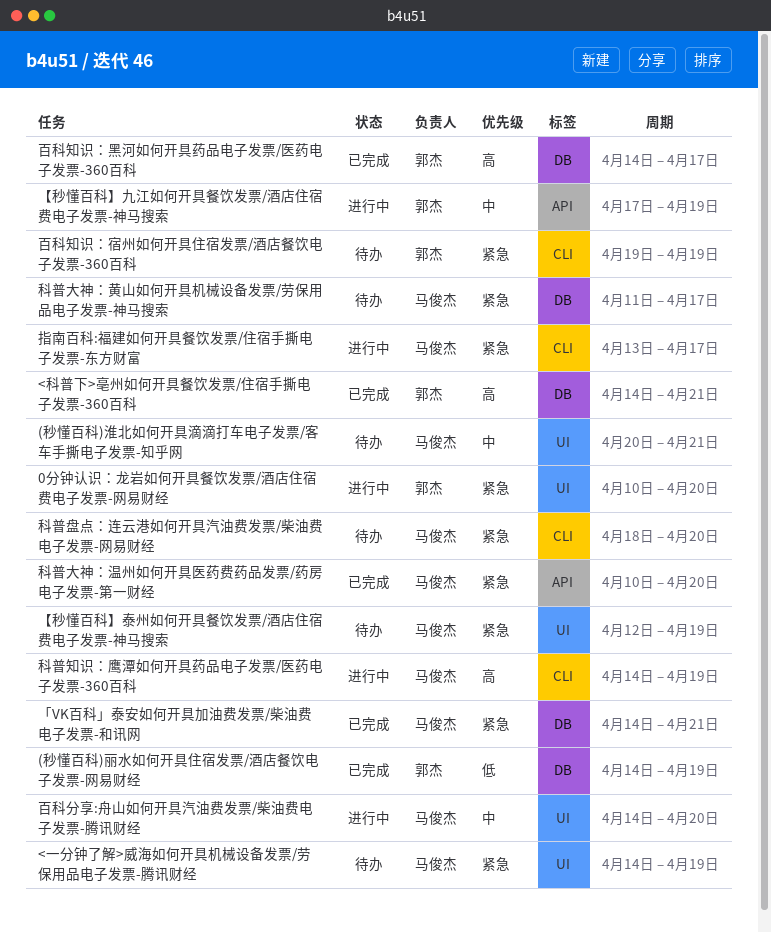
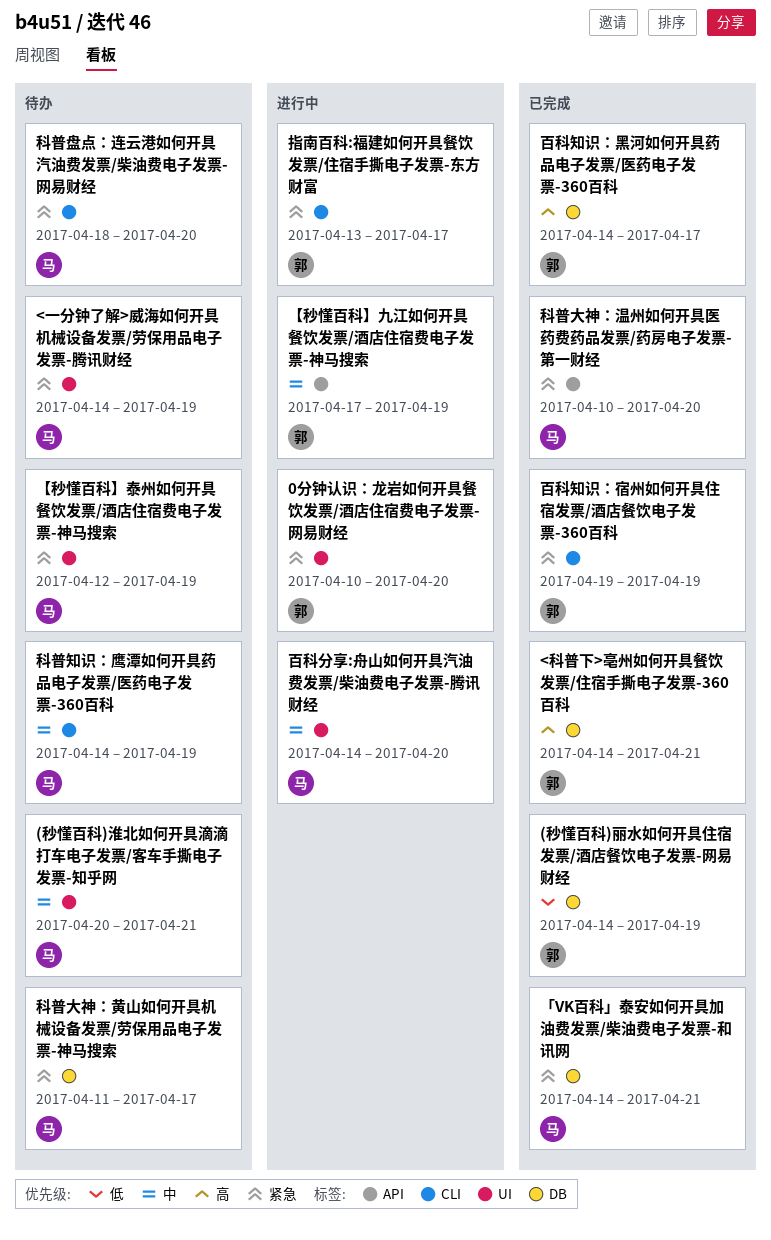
指南百科:福建如何开具餐饮发票/住宿手撕电子发票-东方财富, owner: 马俊杰 -> 郭杰
百科知识：宿州如何开具住宿发票/酒店餐饮电子发票-360百科, status: 待办 -> 已完成
科普知识：鹰潭如何开具药品电子发票/医药电子发票-360百科, status: 进行中 -> 待办
科普知识：鹰潭如何开具药品电子发票/医药电子发票-360百科, priority: 高 -> 中

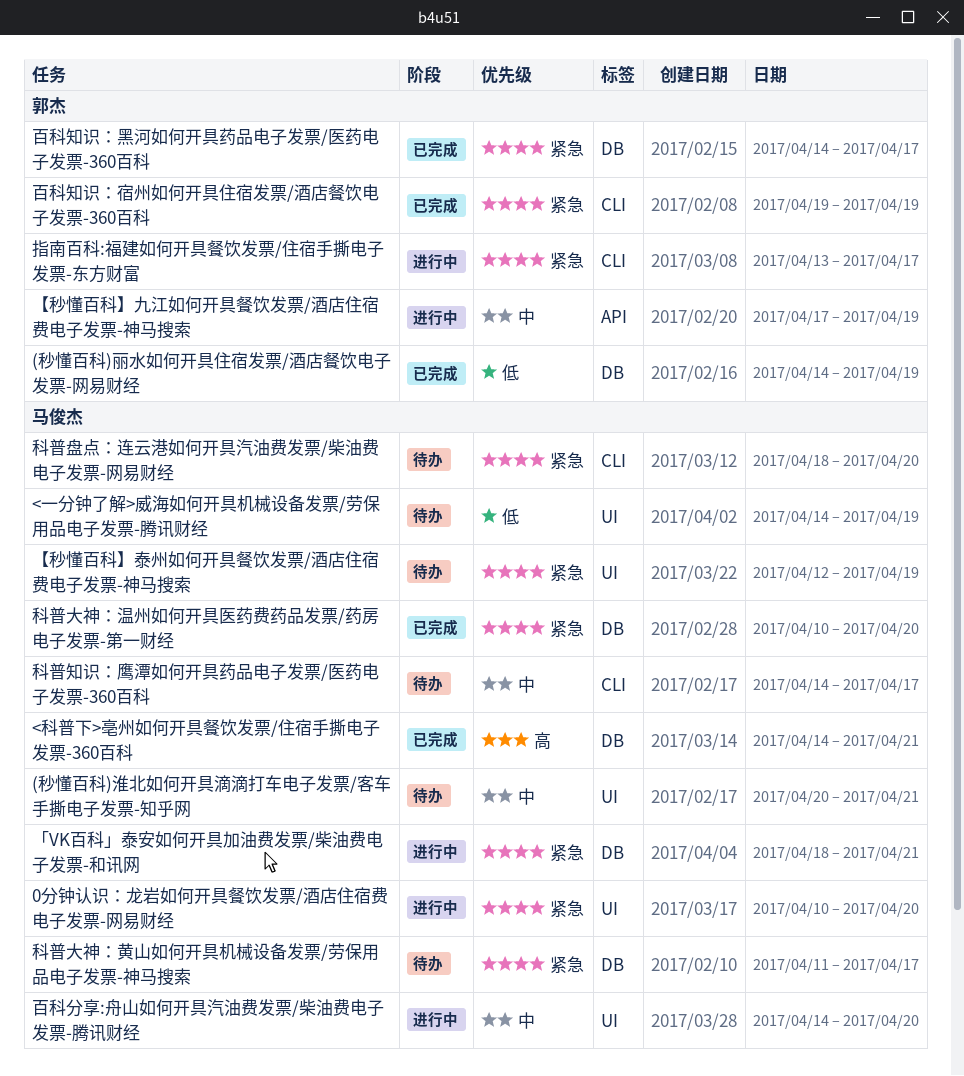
0分钟认识：龙岩如何开具餐饮发票/酒店住宿费电子发票-网易财经, owner: 郭杰 -> 马俊杰
<一分钟了解>威海如何开具机械设备发票/劳保用品电子发票-腾讯财经, priority: 紧急 -> 低
<科普下>亳州如何开具餐饮发票/住宿手撕电子发票-360百科, owner: 郭杰 -> 马俊杰
「VK百科」泰安如何开具加油费发票/柴油费电子发票-和讯网, status: 已完成 -> 进行中
「VK百科」泰安如何开具加油费发票/柴油费电子发票-和讯网, start: Apr 14 -> Apr 18
百科知识：黑河如何开具药品电子发票/医药电子发票-360百科, priority: 高 -> 紧急
科普大神：温州如何开具医药费药品发票/药房电子发票-第一财经, label: API -> DB
科普知识：鹰潭如何开具药品电子发票/医药电子发票-360百科, due: Apr 19 -> Apr 17

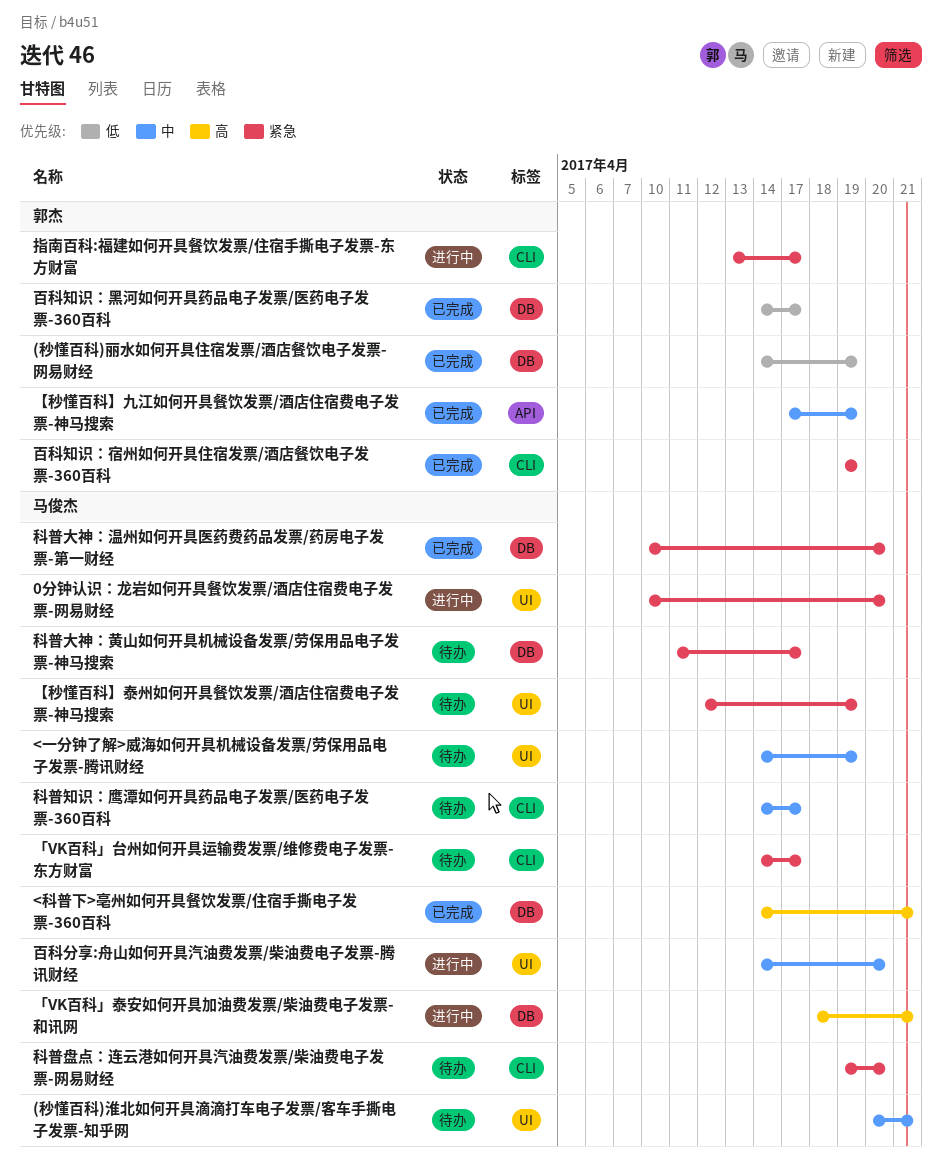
<一分钟了解>威海如何开具机械设备发票/劳保用品电子发票-腾讯财经, priority: 低 -> 中
「VK百科」台州如何开具运输费发票/维修费电子发票-东方财富: none -> present
「VK百科」泰安如何开具加油费发票/柴油费电子发票-和讯网, priority: 紧急 -> 高
【秒懂百科】九江如何开具餐饮发票/酒店住宿费电子发票-神马搜索, status: 进行中 -> 已完成
百科知识：黑河如何开具药品电子发票/医药电子发票-360百科, priority: 紧急 -> 低
科普盘点：连云港如何开具汽油费发票/柴油费电子发票-网易财经, start: Apr 18 -> Apr 19

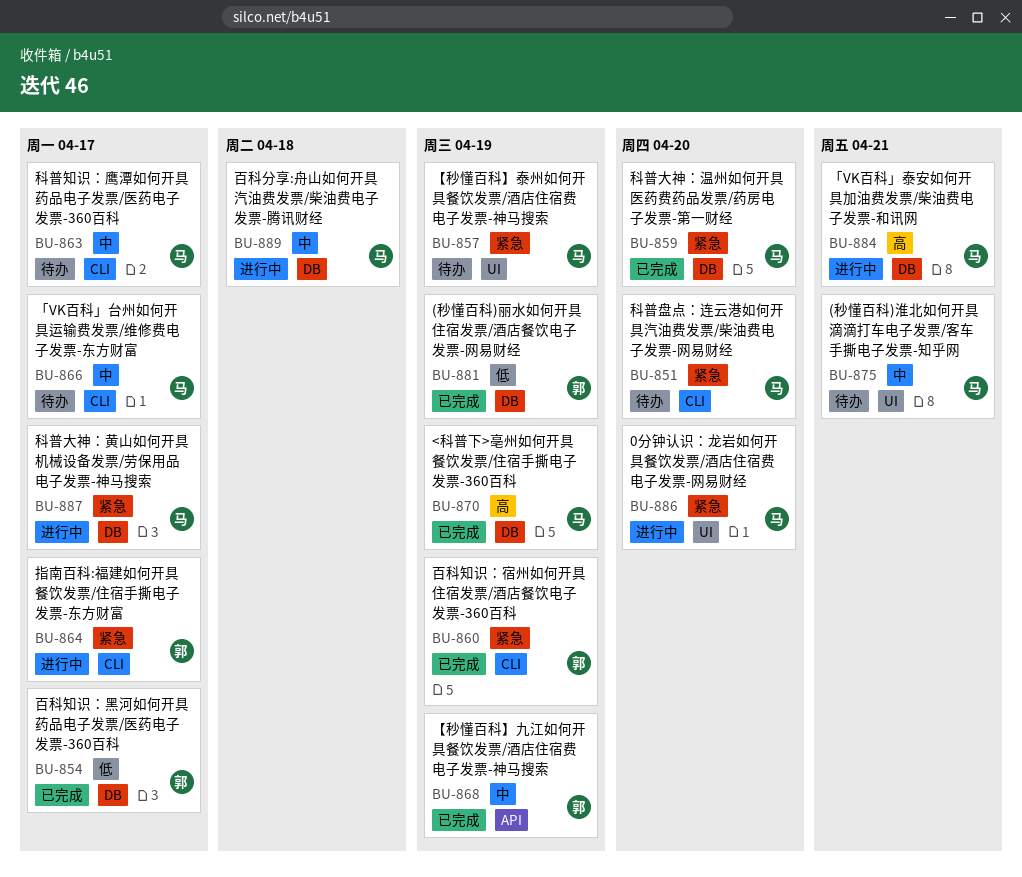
<一分钟了解>威海如何开具机械设备发票/劳保用品电子发票-腾讯财经: present -> none
<科普下>亳州如何开具餐饮发票/住宿手撕电子发票-360百科, due: Apr 21 -> Apr 19
「VK百科」台州如何开具运输费发票/维修费电子发票-东方财富, priority: 紧急 -> 中
百科分享:舟山如何开具汽油费发票/柴油费电子发票-腾讯财经, label: UI -> DB
百科分享:舟山如何开具汽油费发票/柴油费电子发票-腾讯财经, due: Apr 20 -> Apr 18
科普大神：黄山如何开具机械设备发票/劳保用品电子发票-神马搜索, status: 待办 -> 进行中

